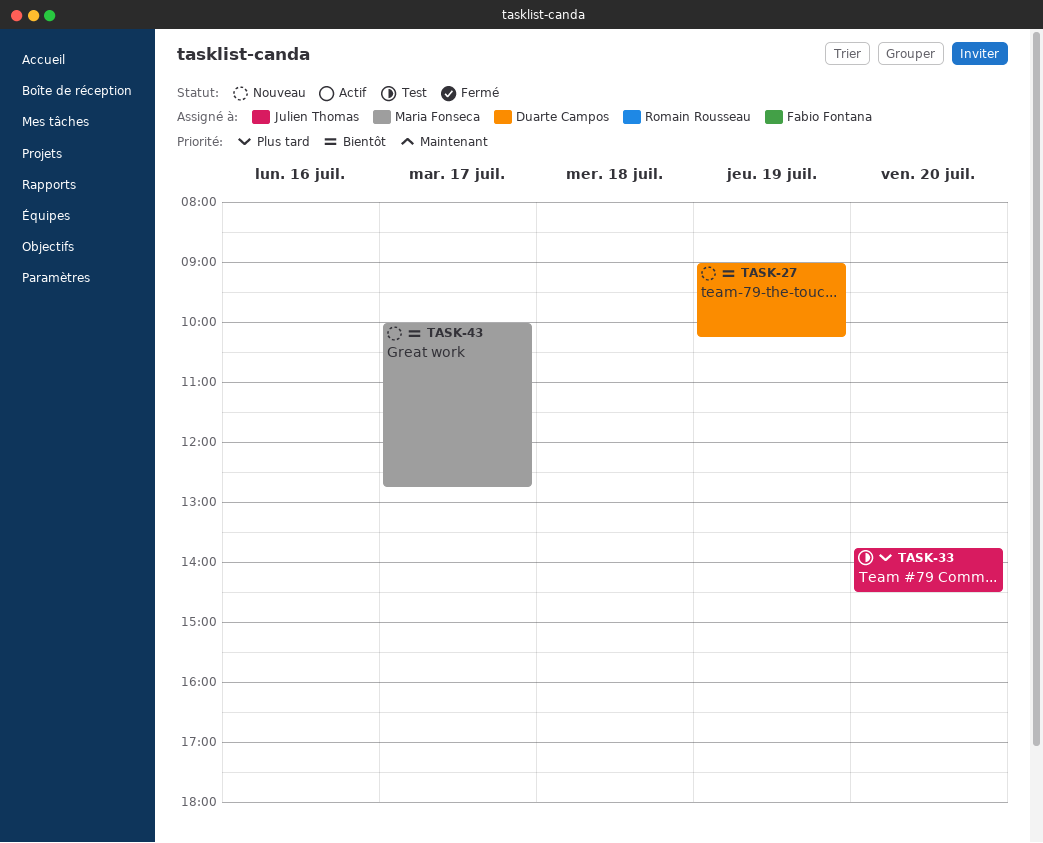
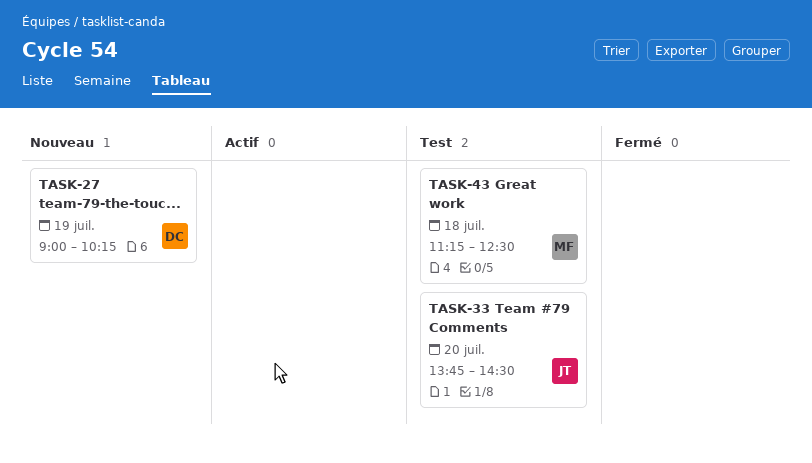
TASK-43, status: Nouveau -> Test
TASK-43, day: Jul 17 -> Jul 18
TASK-43, begins: 10:00 -> 11:15
TASK-43, ends: 12:45 -> 12:30

